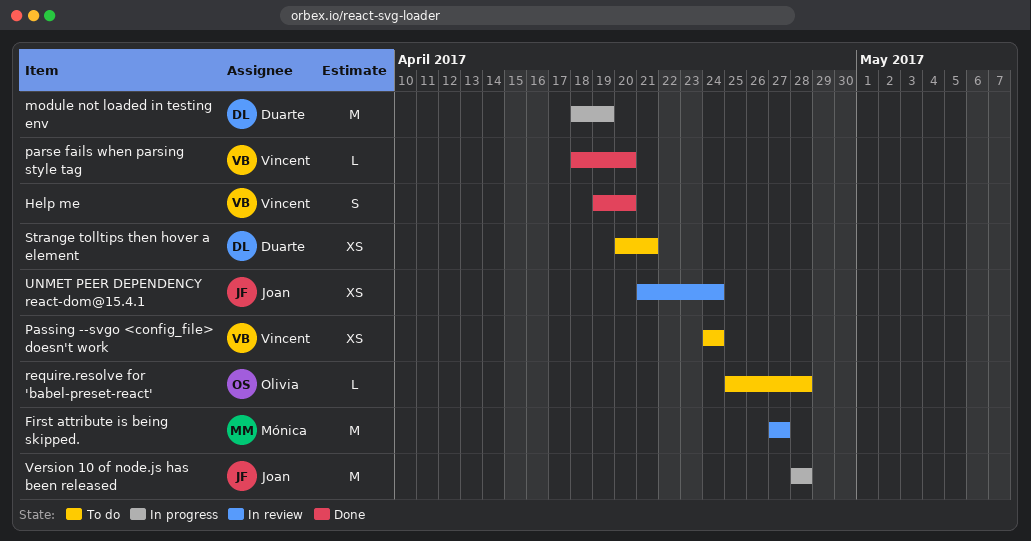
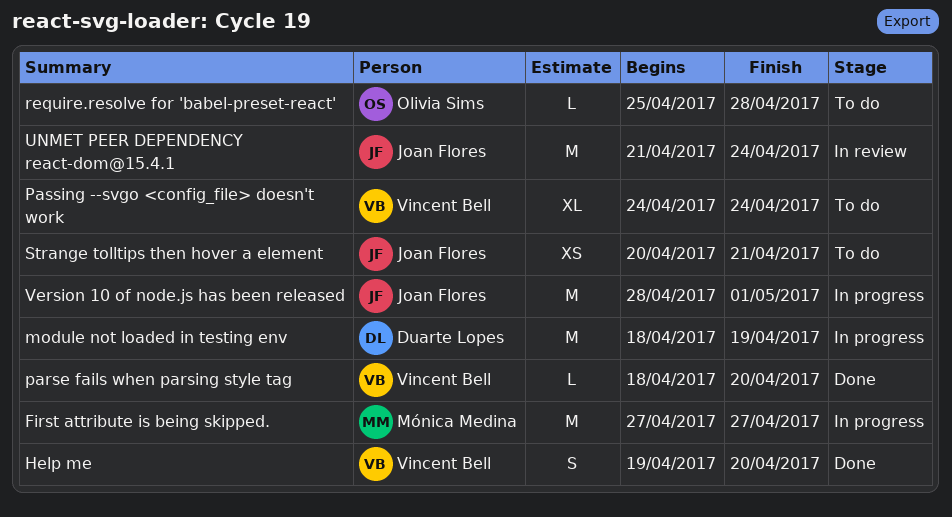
First attribute is being skipped., status: In review -> In progress
Passing --svgo <config_file> doesn't work, estimate: XS -> XL
Strange tolltips then hover a element, owner: Duarte Lopes -> Joan Flores
UNMET PEER DEPENDENCY react-dom@15.4.1, estimate: XS -> M
Version 10 of node.js has been released, due: Apr 28 -> May 1

